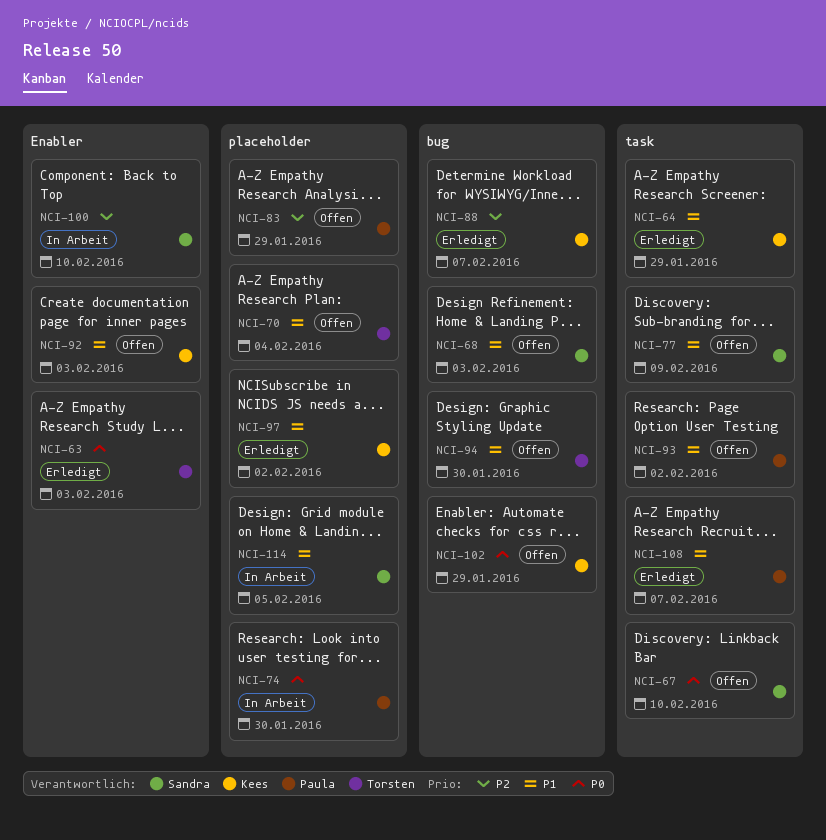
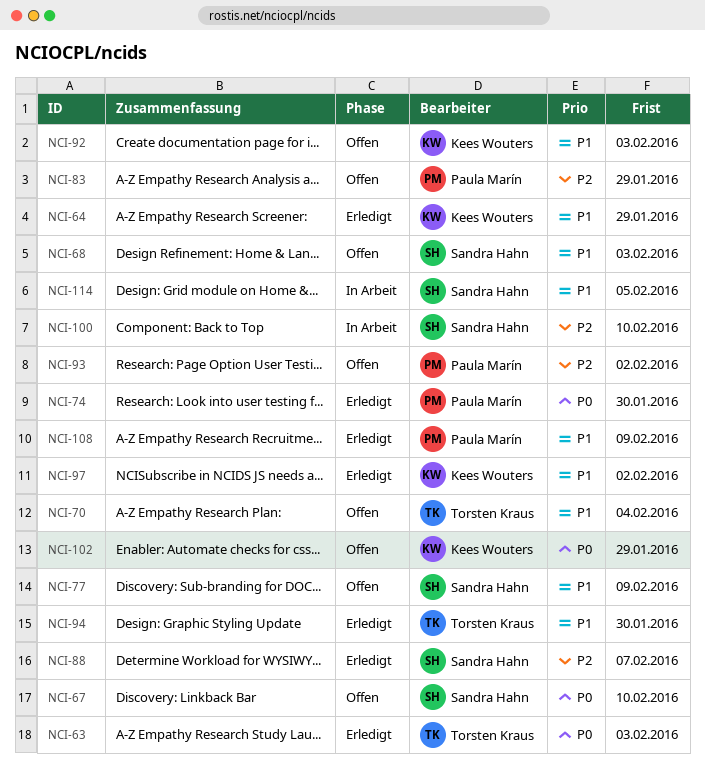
NCI-74, status: In Arbeit -> Erledigt
NCI-88, owner: Kees Wouters -> Sandra Hahn
NCI-93, priority: P1 -> P2
NCI-94, status: Offen -> Erledigt
NCI-108, due: Feb 7 -> Feb 9

